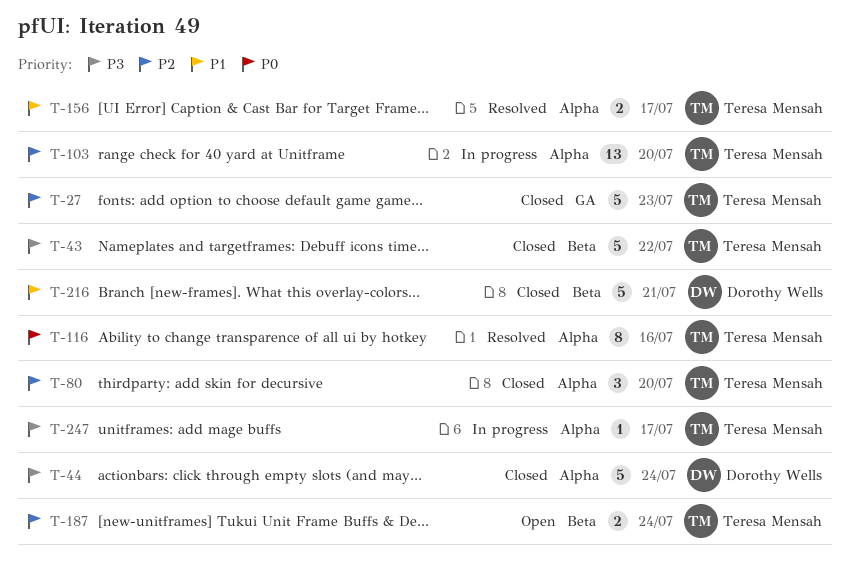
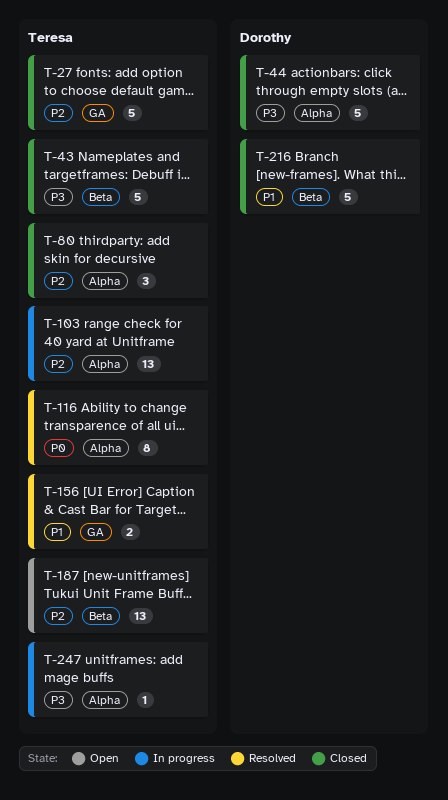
T-156, label: Alpha -> GA
T-187, estimate: 2 -> 13

